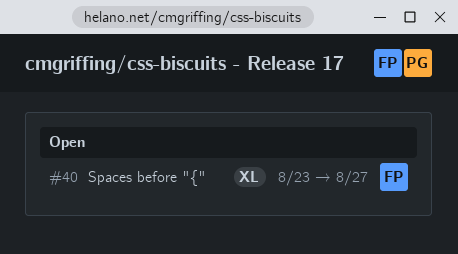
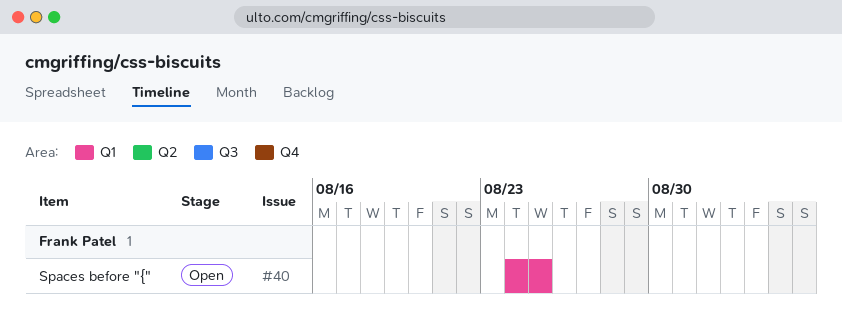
#40, start: Aug 23 -> Aug 24
#40, due: Aug 27 -> Aug 25

